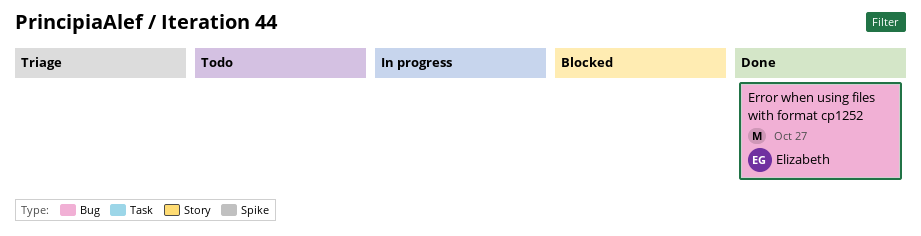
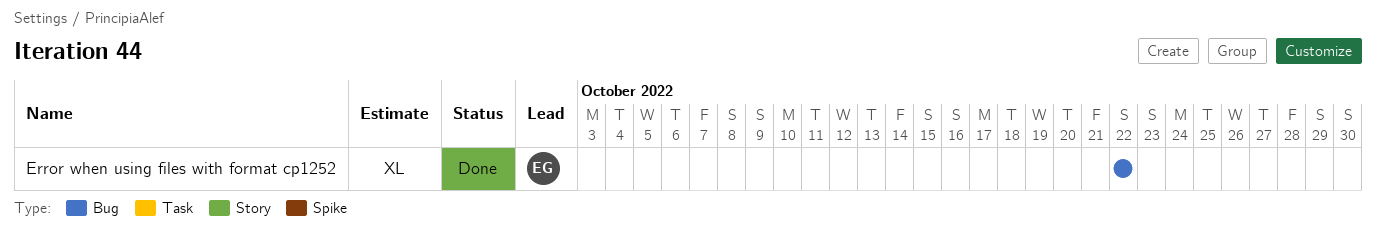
Error when using files with format cp1252, estimate: M -> XL
Error when using files with format cp1252, due: Oct 27 -> Oct 22

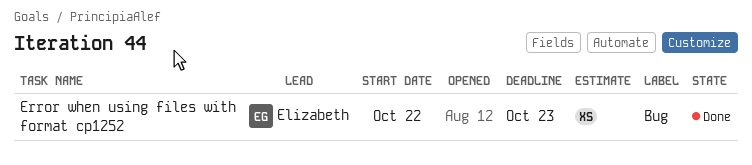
Error when using files with format cp1252, estimate: XL -> XS
Error when using files with format cp1252, due: Oct 22 -> Oct 23

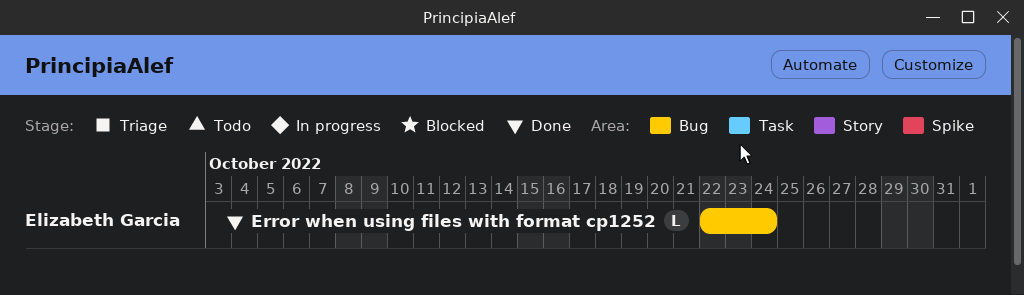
Error when using files with format cp1252, estimate: XS -> L
Error when using files with format cp1252, due: Oct 23 -> Oct 24

